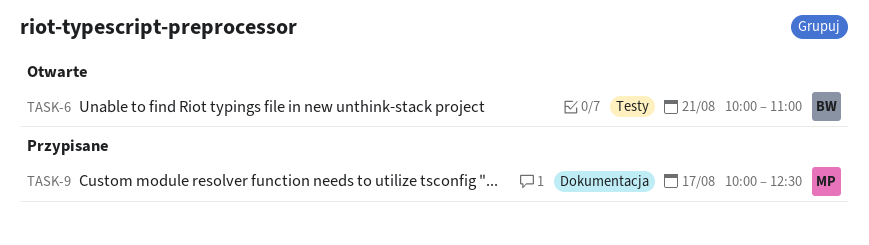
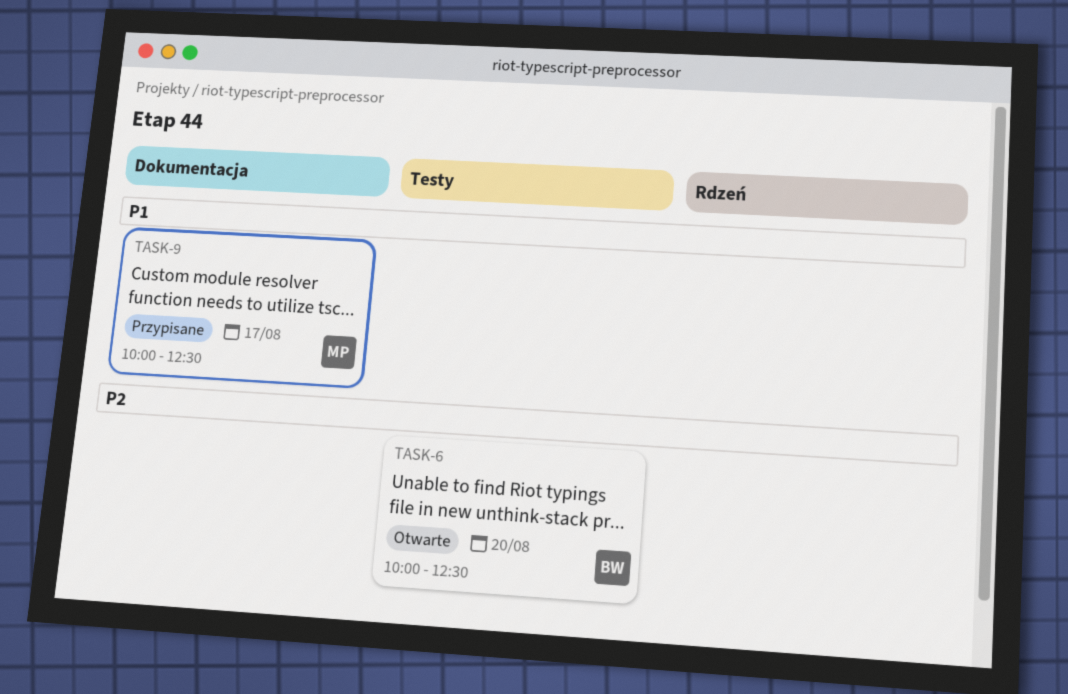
TASK-6, day: Aug 21 -> Aug 20
TASK-6, ends: 11:00 -> 12:30

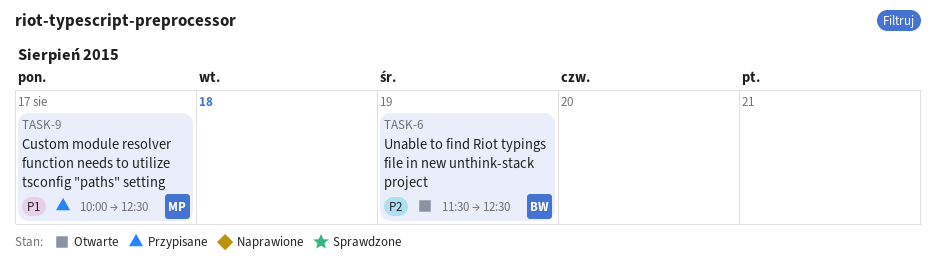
TASK-6, day: Aug 20 -> Aug 19
TASK-6, begins: 10:00 -> 11:30

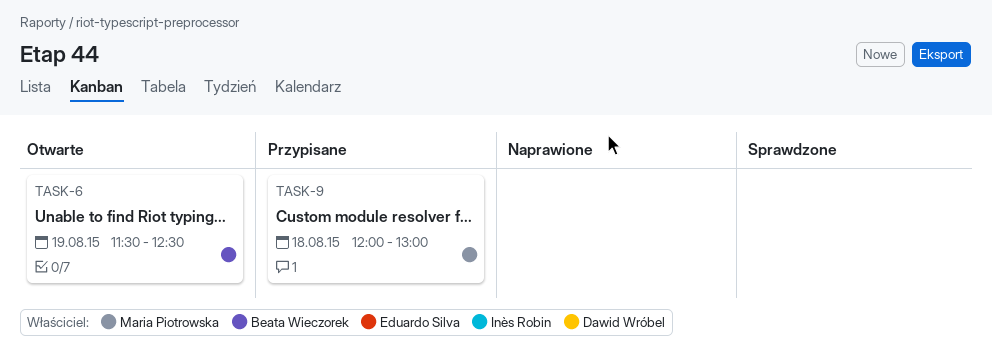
TASK-9, day: Aug 17 -> Aug 18
TASK-9, begins: 10:00 -> 12:00
TASK-9, ends: 12:30 -> 13:00

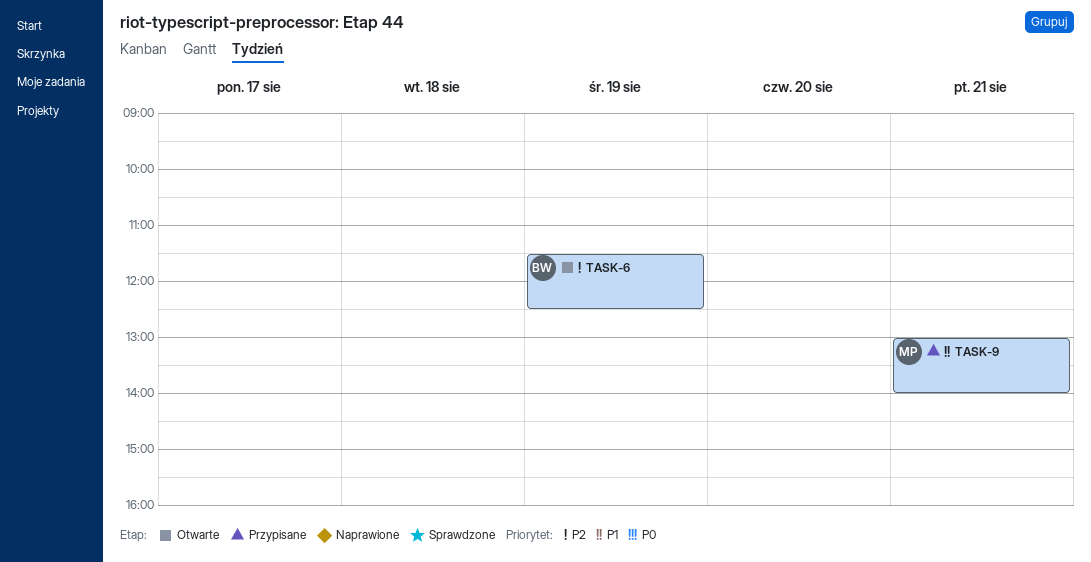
TASK-9, day: Aug 18 -> Aug 21
TASK-9, begins: 12:00 -> 13:00
TASK-9, ends: 13:00 -> 14:00

